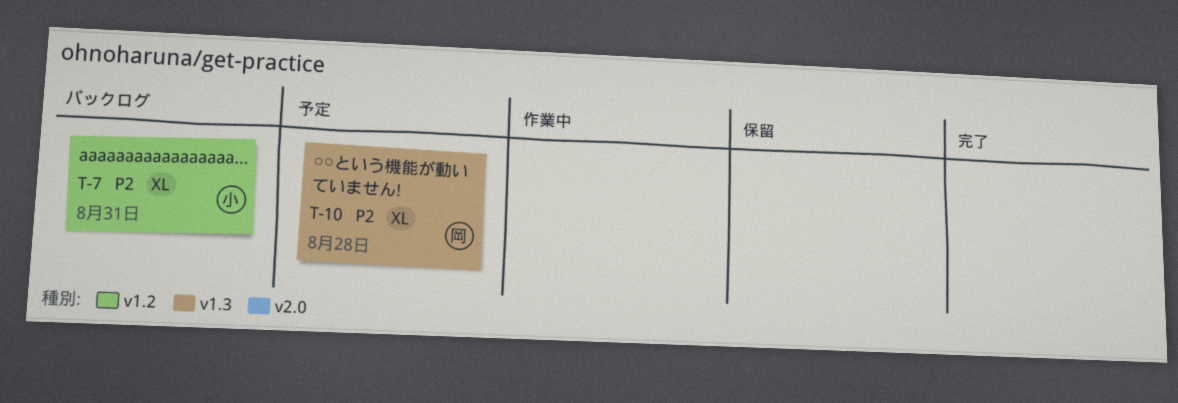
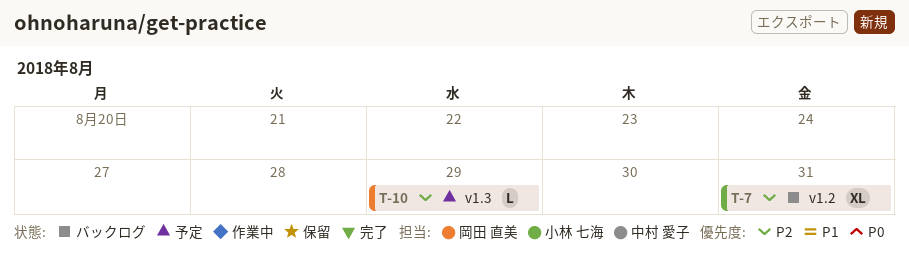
T-10, estimate: XL -> L
T-10, due: Aug 28 -> Aug 29

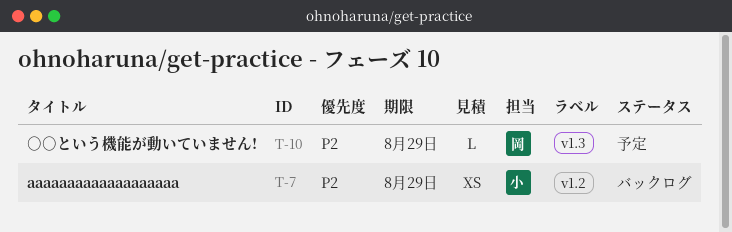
T-7, estimate: XL -> XS
T-7, due: Aug 31 -> Aug 29

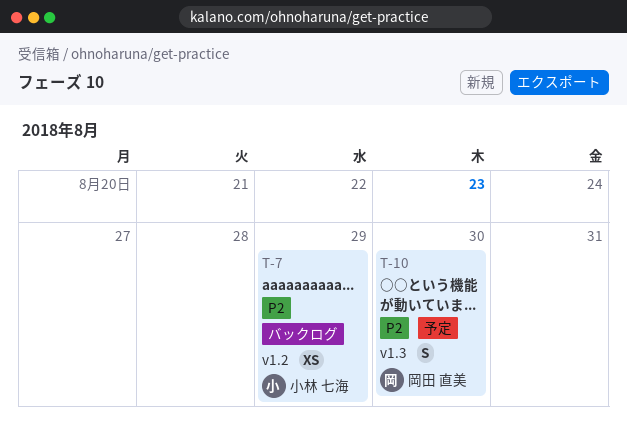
T-10, estimate: L -> S
T-10, due: Aug 29 -> Aug 30

